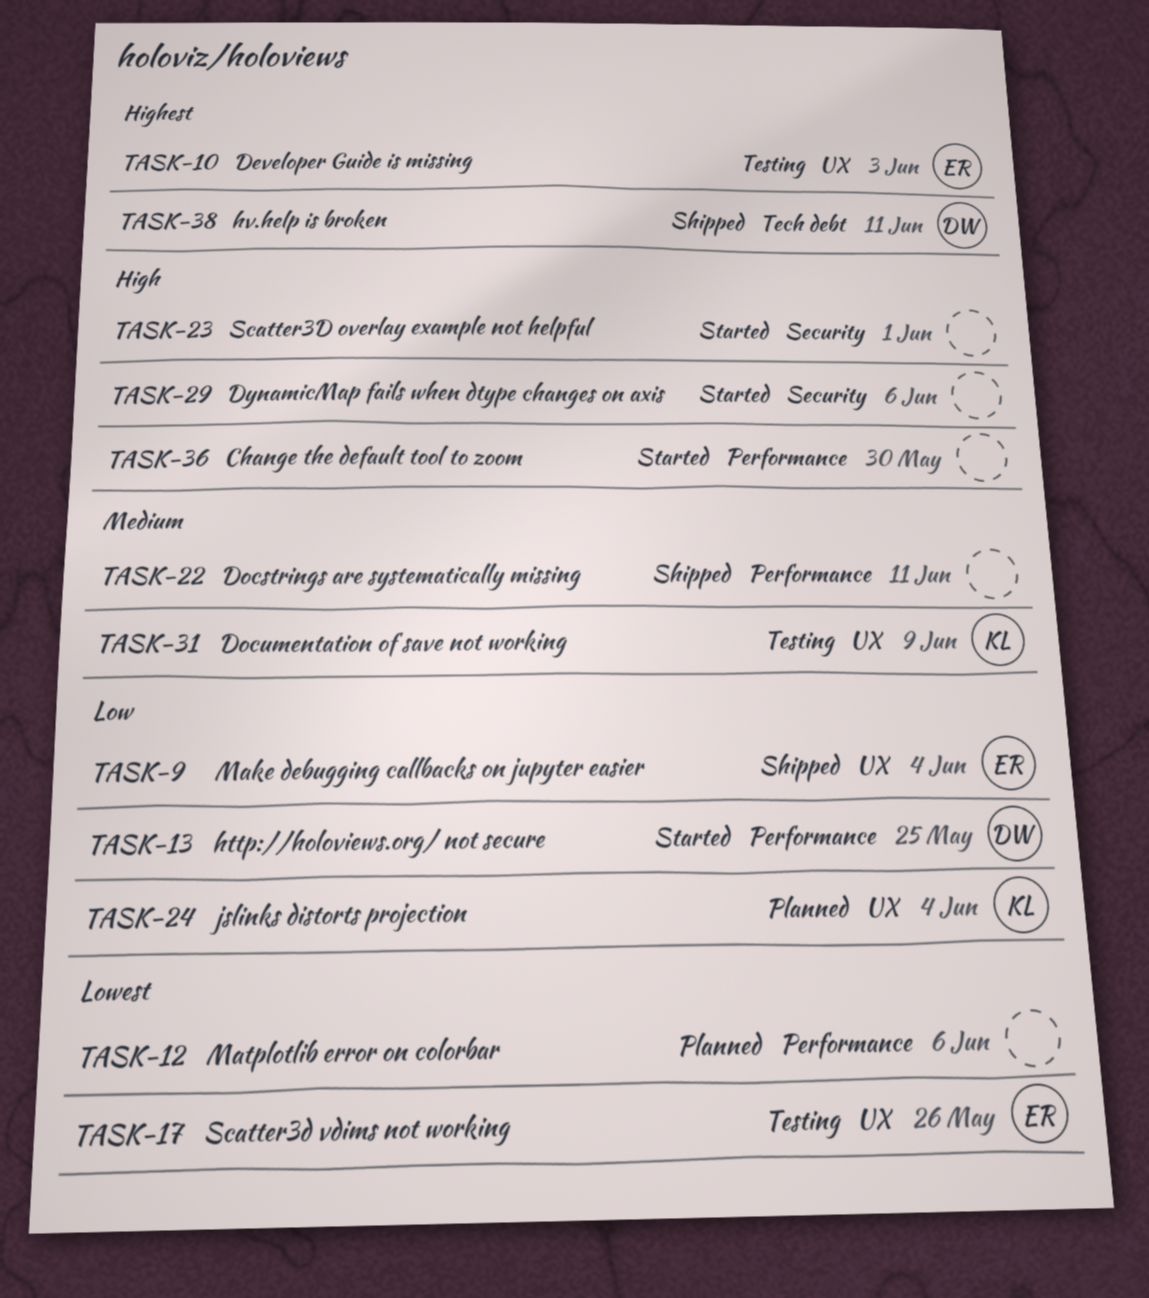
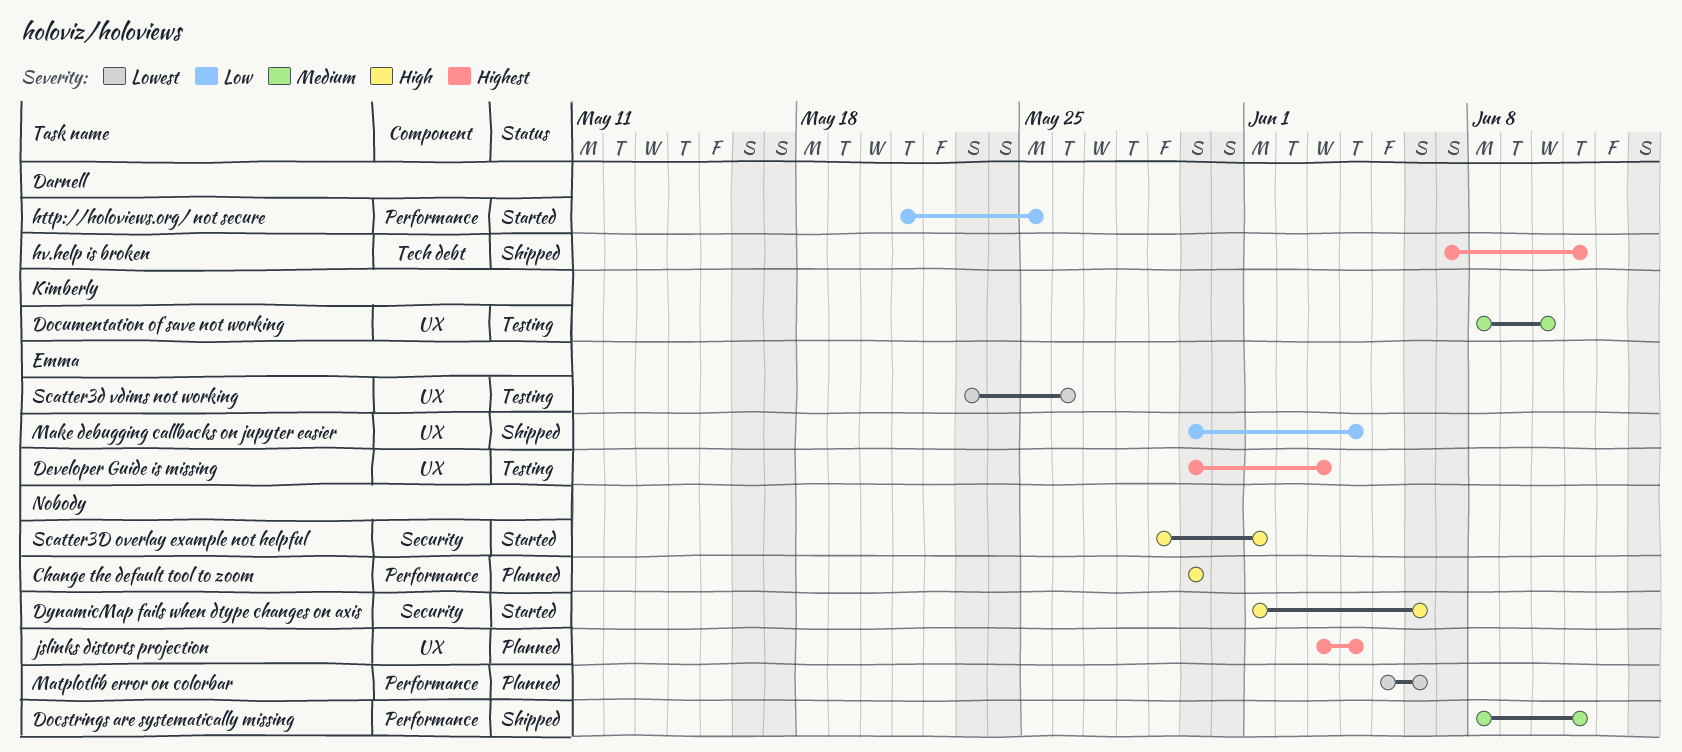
Change the default tool to zoom, status: Started -> Planned
Documentation of save not working, due: Jun 9 -> Jun 10
jslinks distorts projection, owner: Kimberly -> none
jslinks distorts projection, priority: Low -> Highest

